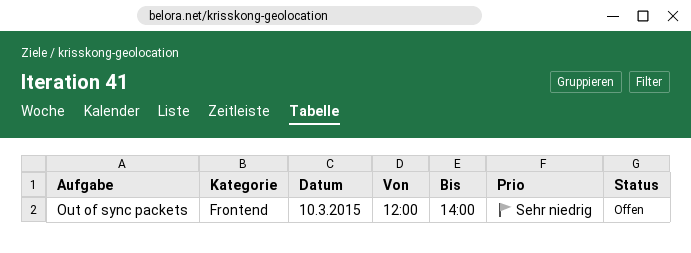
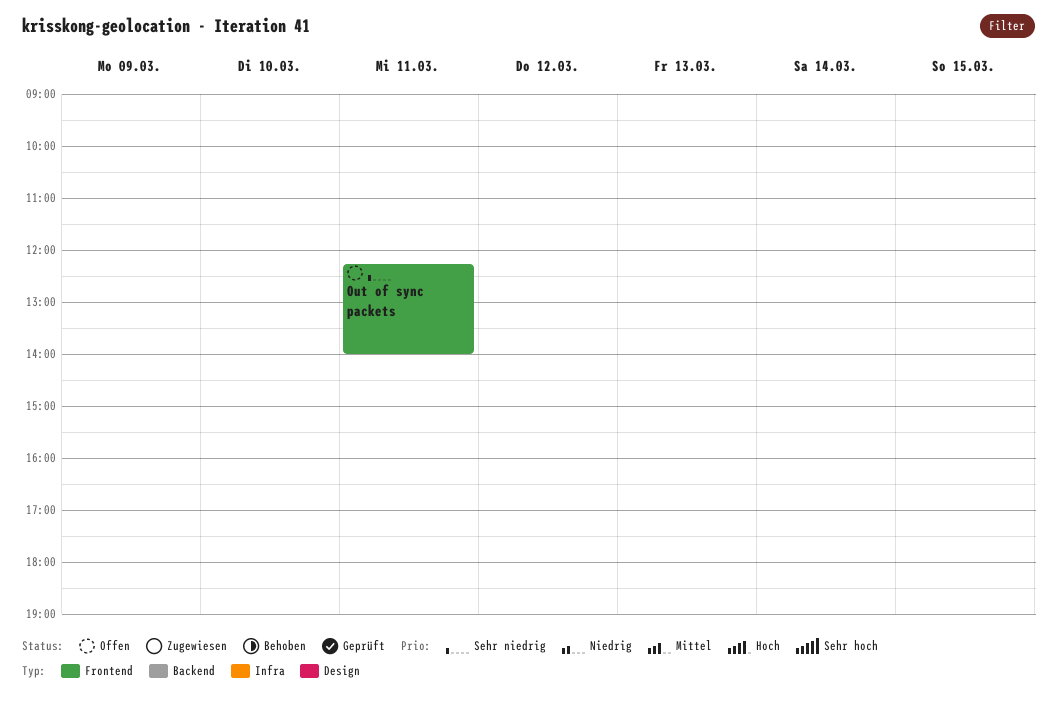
Out of sync packets, day: Mar 10 -> Mar 11
Out of sync packets, begins: 12:00 -> 12:15

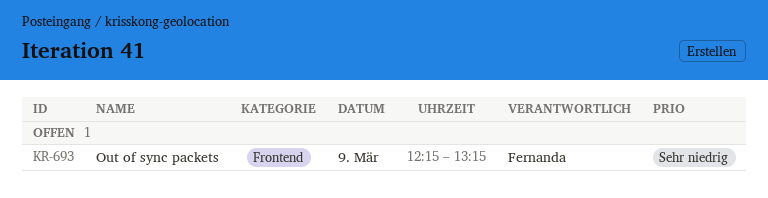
Out of sync packets, day: Mar 11 -> Mar 9
Out of sync packets, ends: 14:00 -> 13:15

